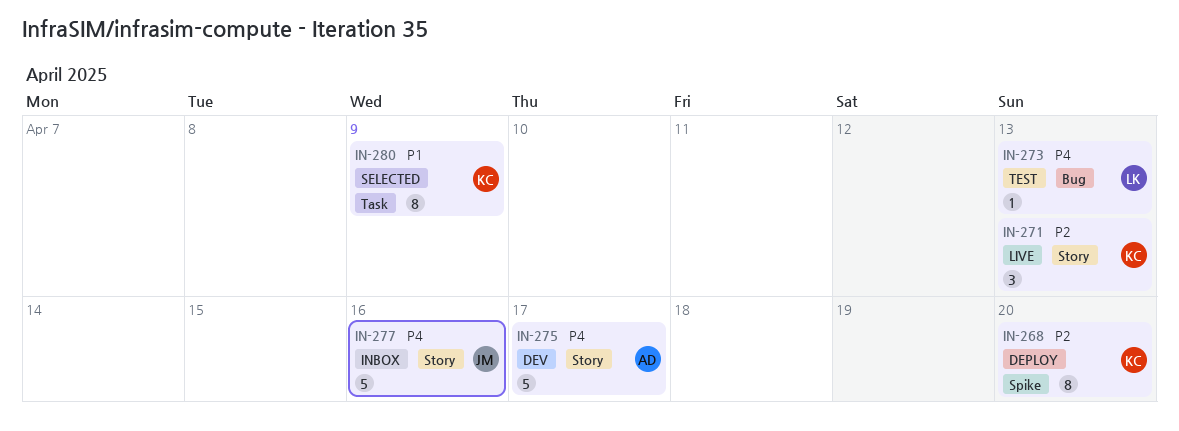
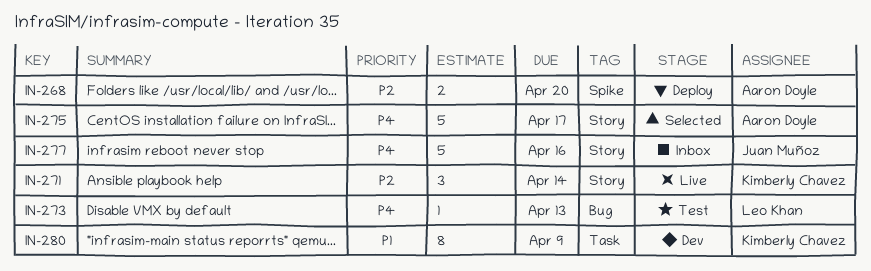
IN-268, owner: Kimberly Chavez -> Aaron Doyle
IN-268, estimate: 8 -> 2
IN-271, due: Apr 13 -> Apr 14
IN-275, status: Dev -> Selected
IN-280, status: Selected -> Dev

